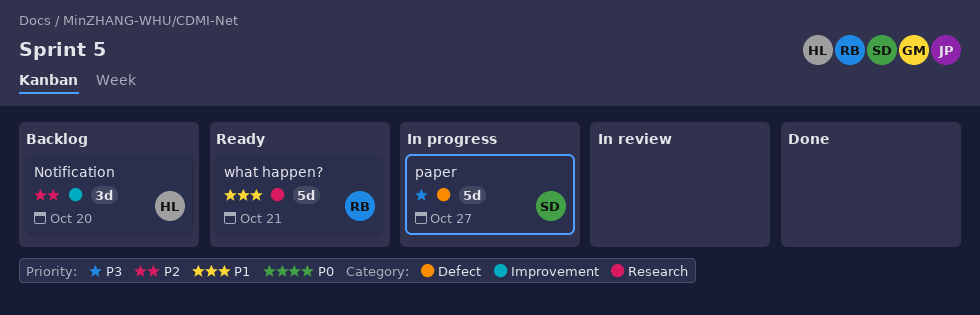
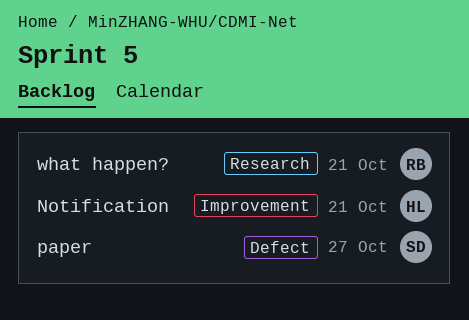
Notification, due: Oct 20 -> Oct 21

